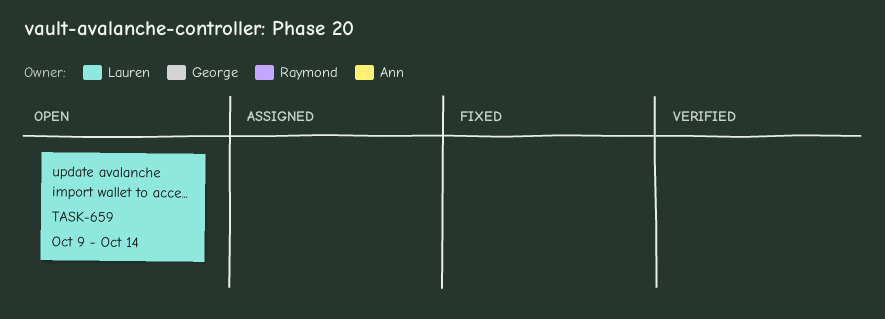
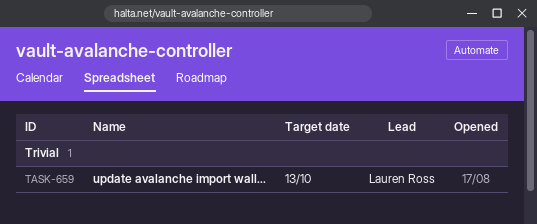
TASK-659, due: Oct 14 -> Oct 13

